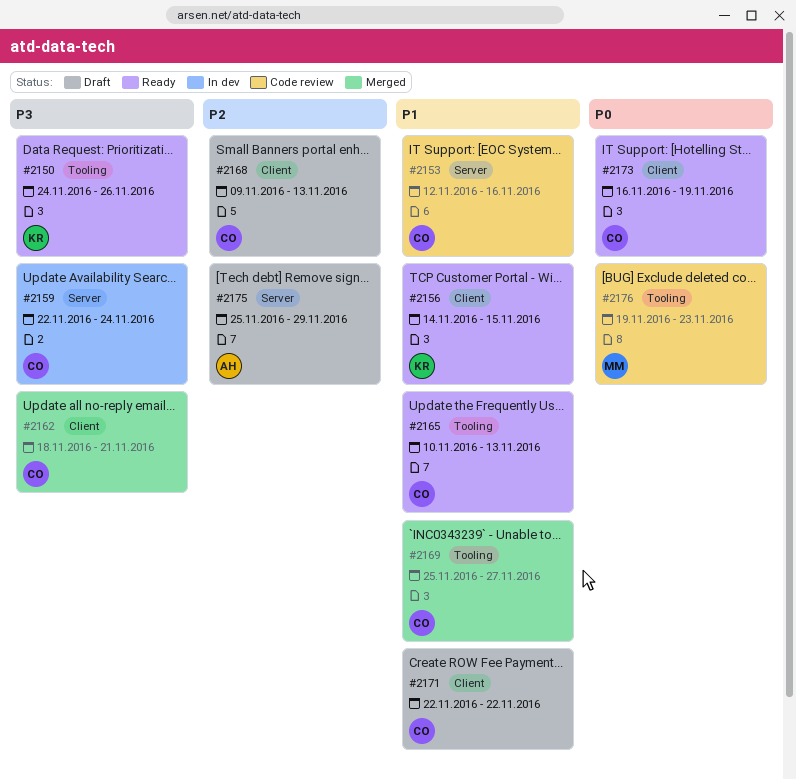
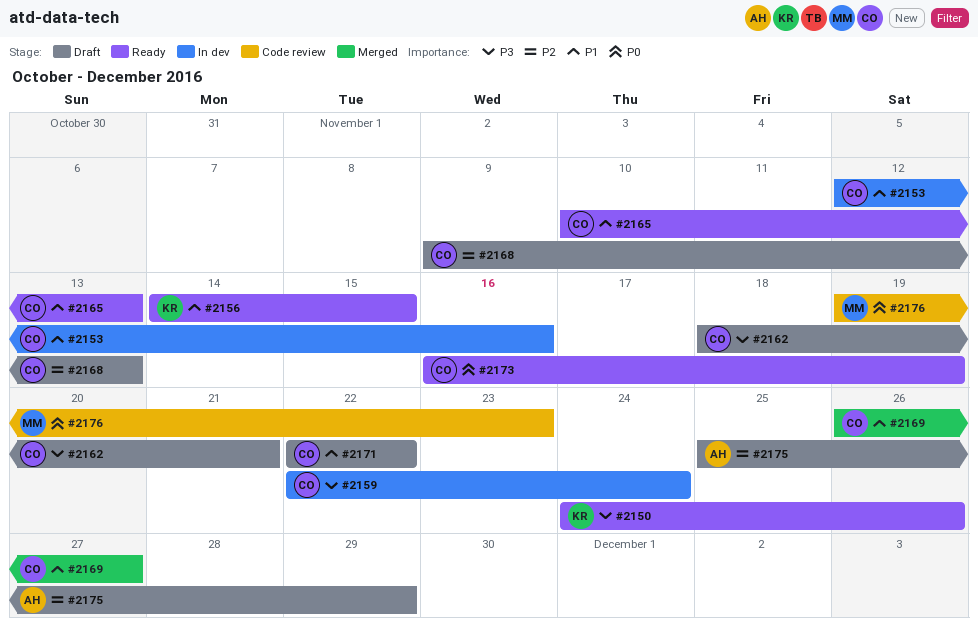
#2153, status: Code review -> In dev
#2162, status: Merged -> Draft
#2169, start: Nov 25 -> Nov 26

